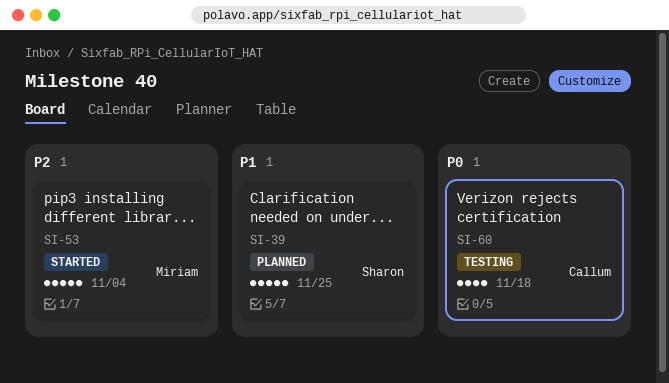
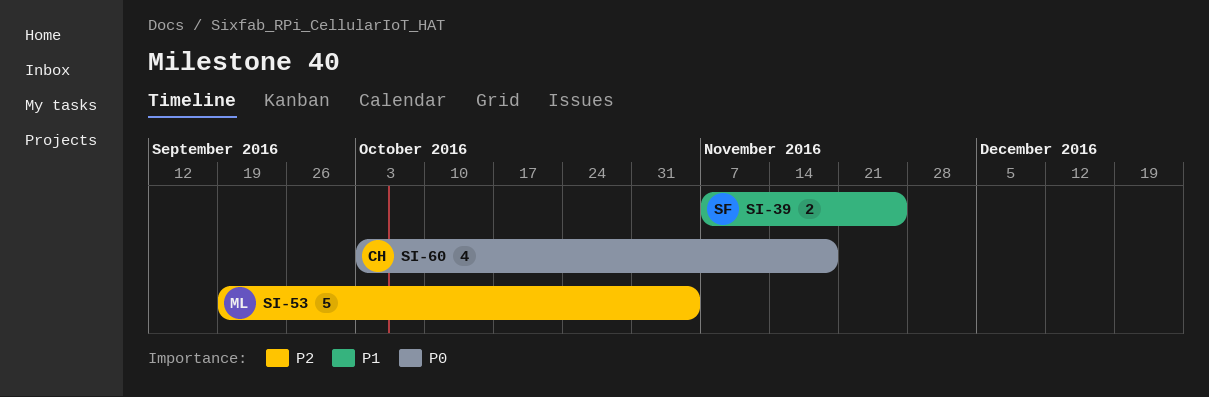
SI-39, estimate: 5 -> 2

